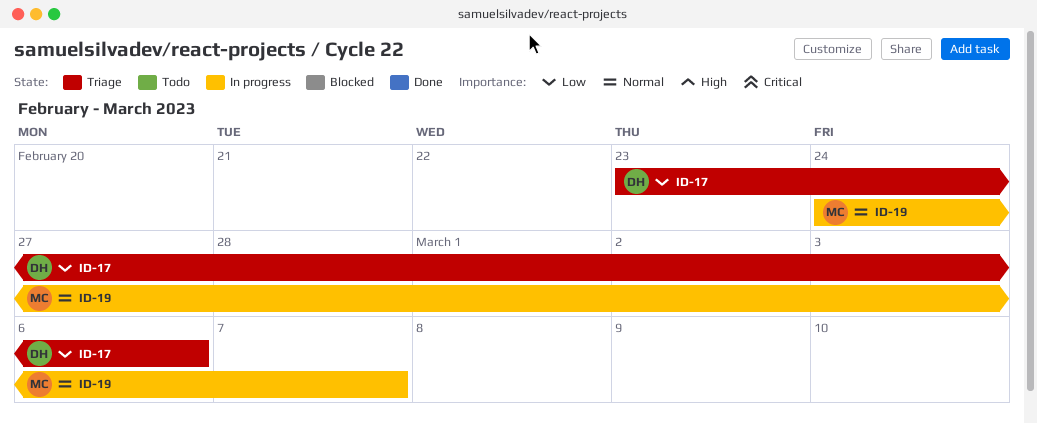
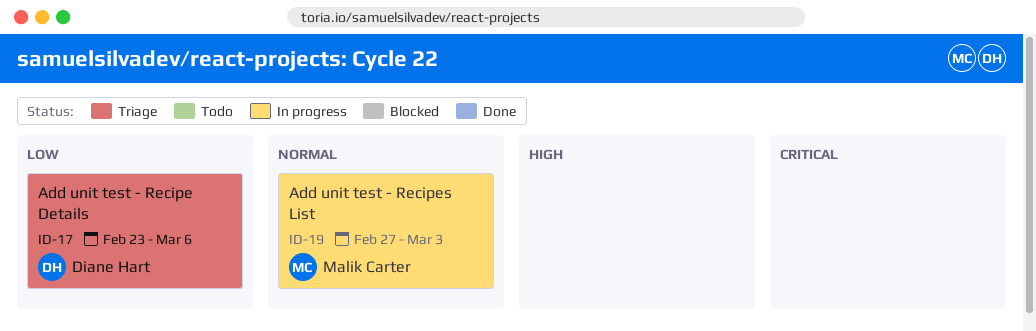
ID-19, start: Feb 24 -> Feb 27
ID-19, due: Mar 7 -> Mar 3

